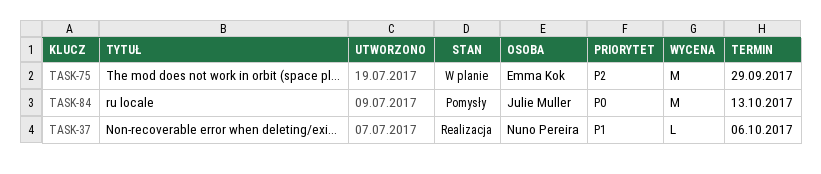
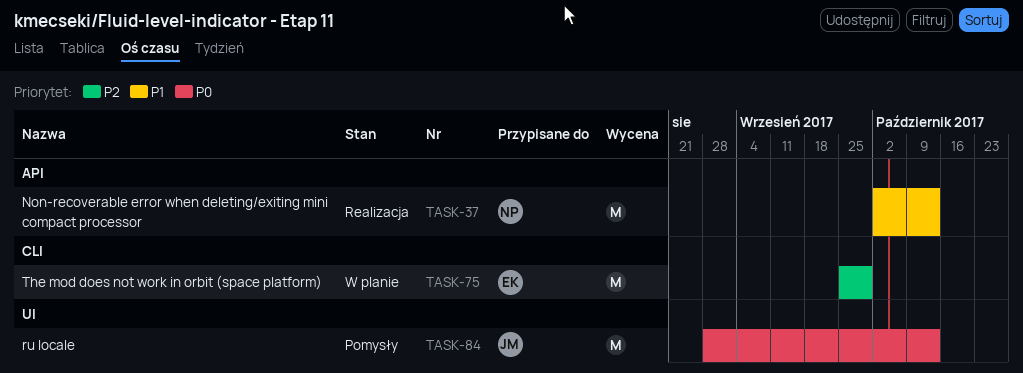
TASK-37, estimate: L -> M
TASK-37, due: Oct 6 -> Oct 13

